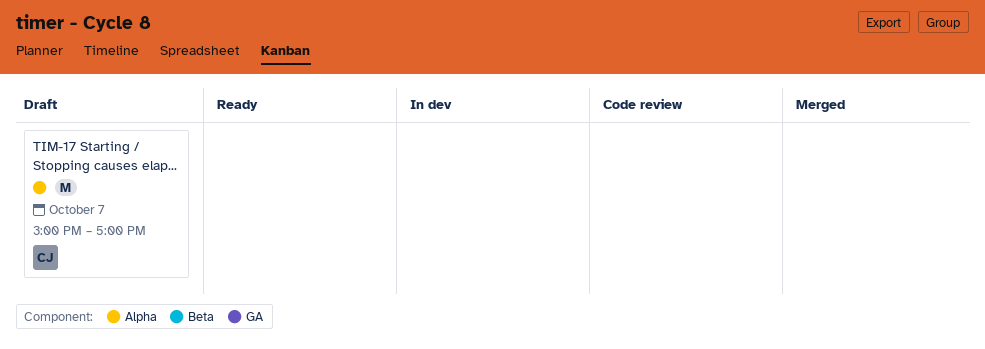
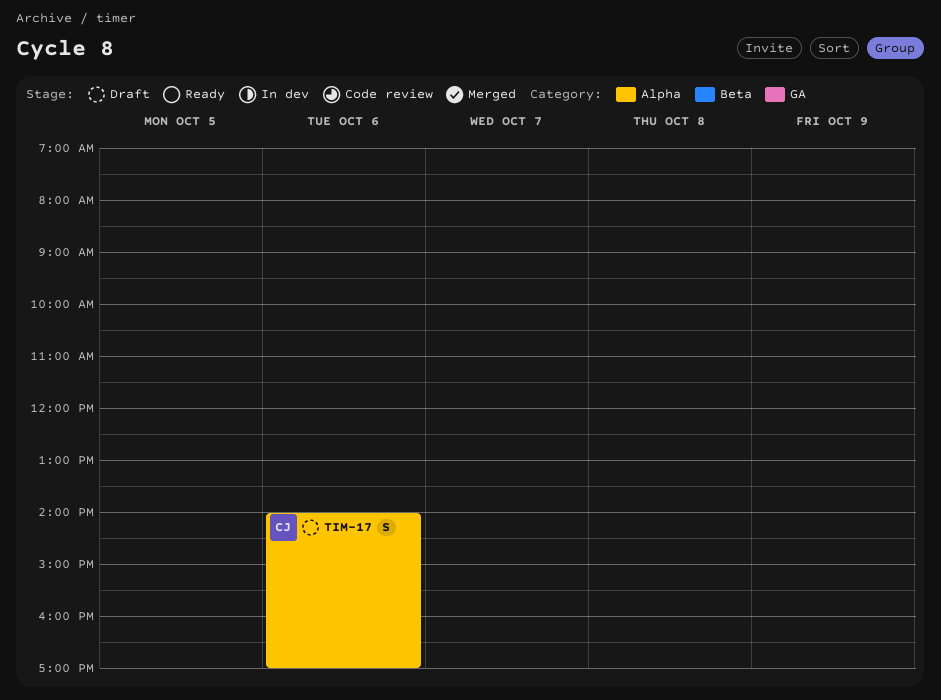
TIM-17, estimate: M -> S
TIM-17, day: Oct 7 -> Oct 6
TIM-17, begins: 15:00 -> 14:00

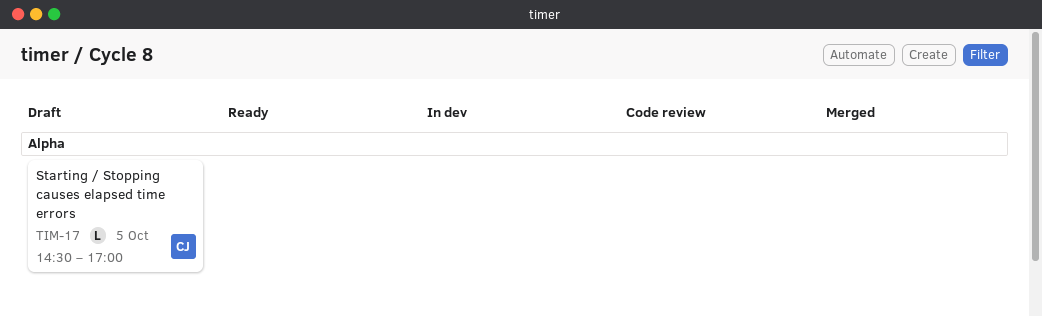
TIM-17, estimate: S -> L
TIM-17, day: Oct 6 -> Oct 5
TIM-17, begins: 14:00 -> 14:30

